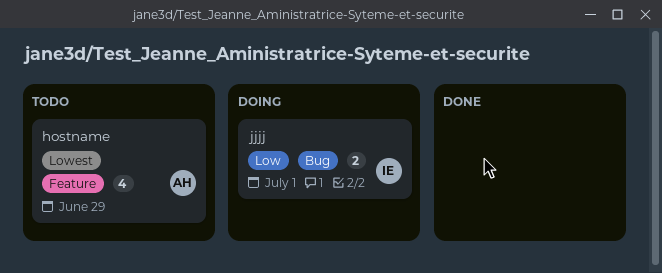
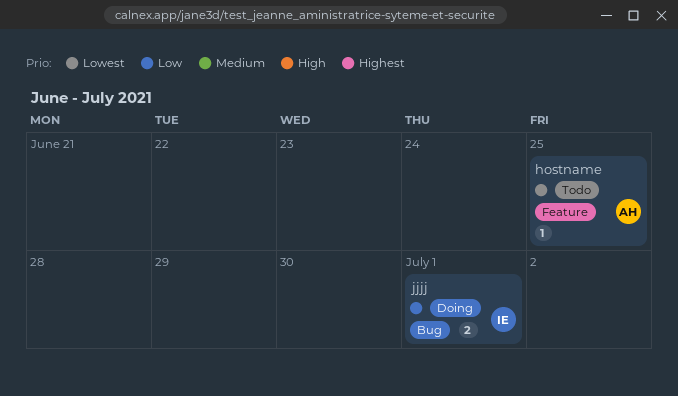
hostname, estimate: 4 -> 1
hostname, due: Jun 29 -> Jun 25

